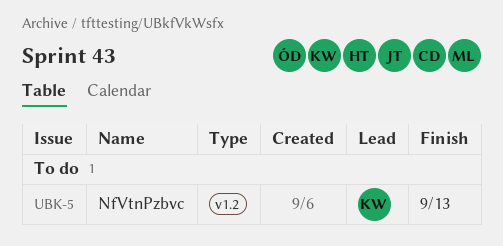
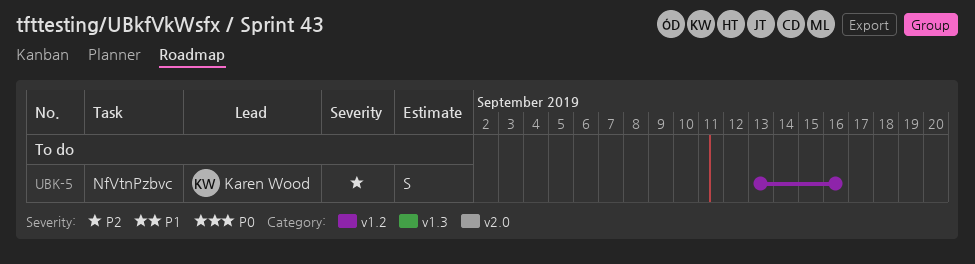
UBK-5, due: Sep 13 -> Sep 16

